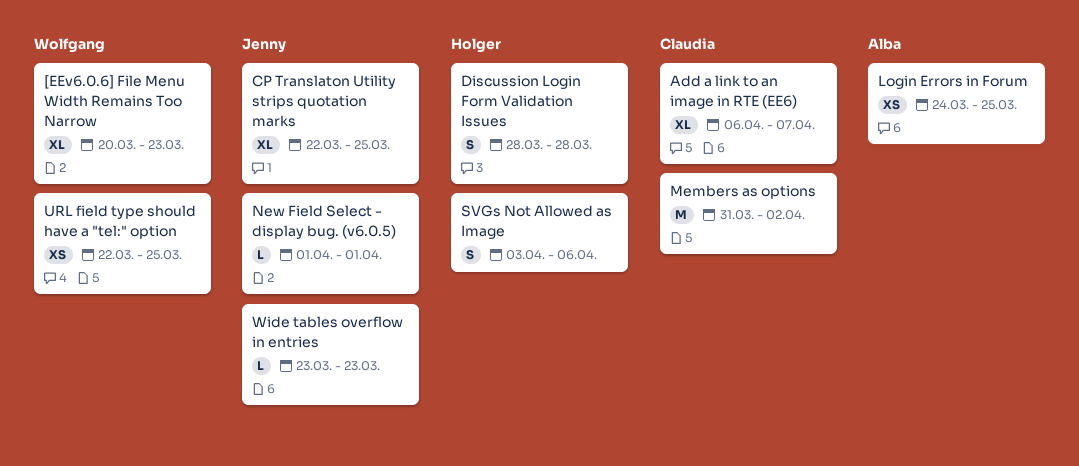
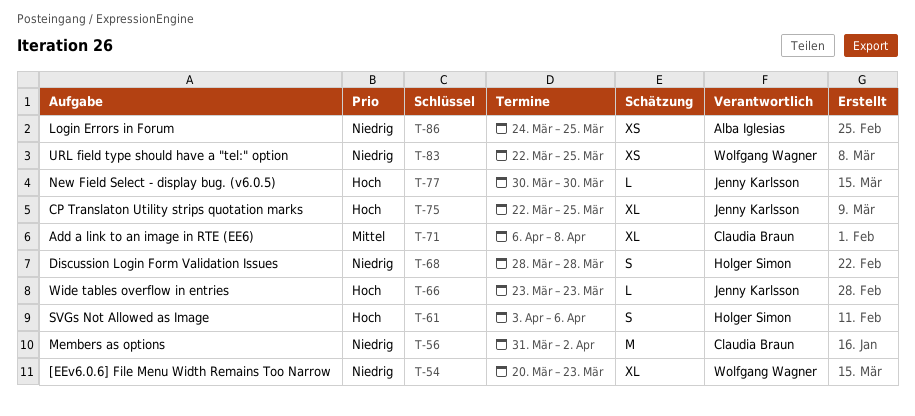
Add a link to an image in RTE (EE6), due: Apr 7 -> Apr 8
New Field Select - display bug. (v6.0.5), start: Apr 1 -> Mar 30
New Field Select - display bug. (v6.0.5), due: Apr 1 -> Mar 30

